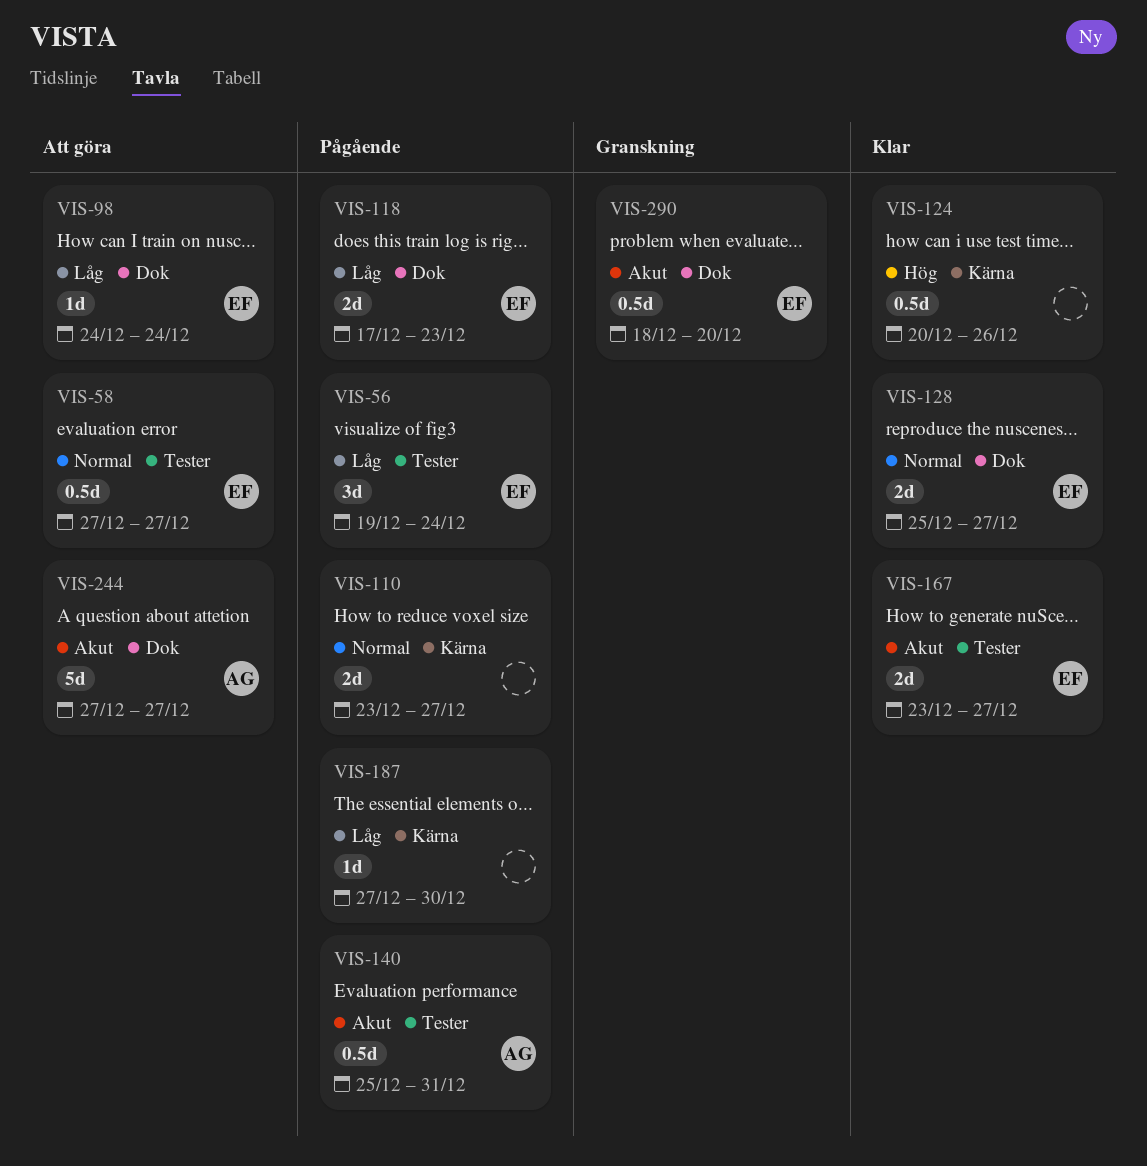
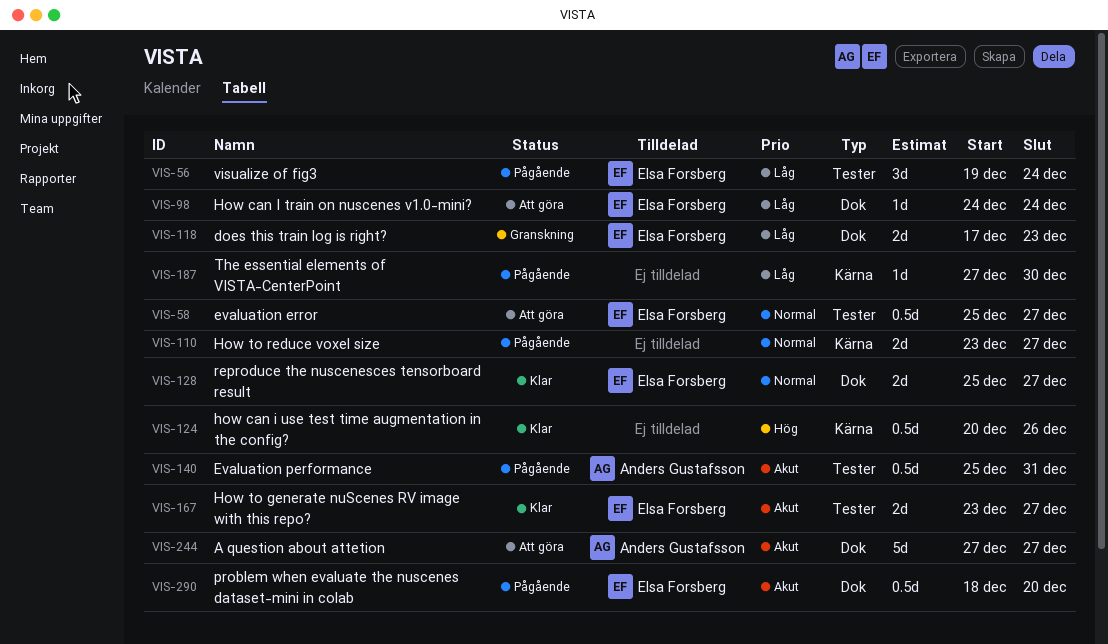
VIS-58, start: Dec 27 -> Dec 25
VIS-118, status: Pågående -> Granskning
VIS-290, status: Granskning -> Pågående

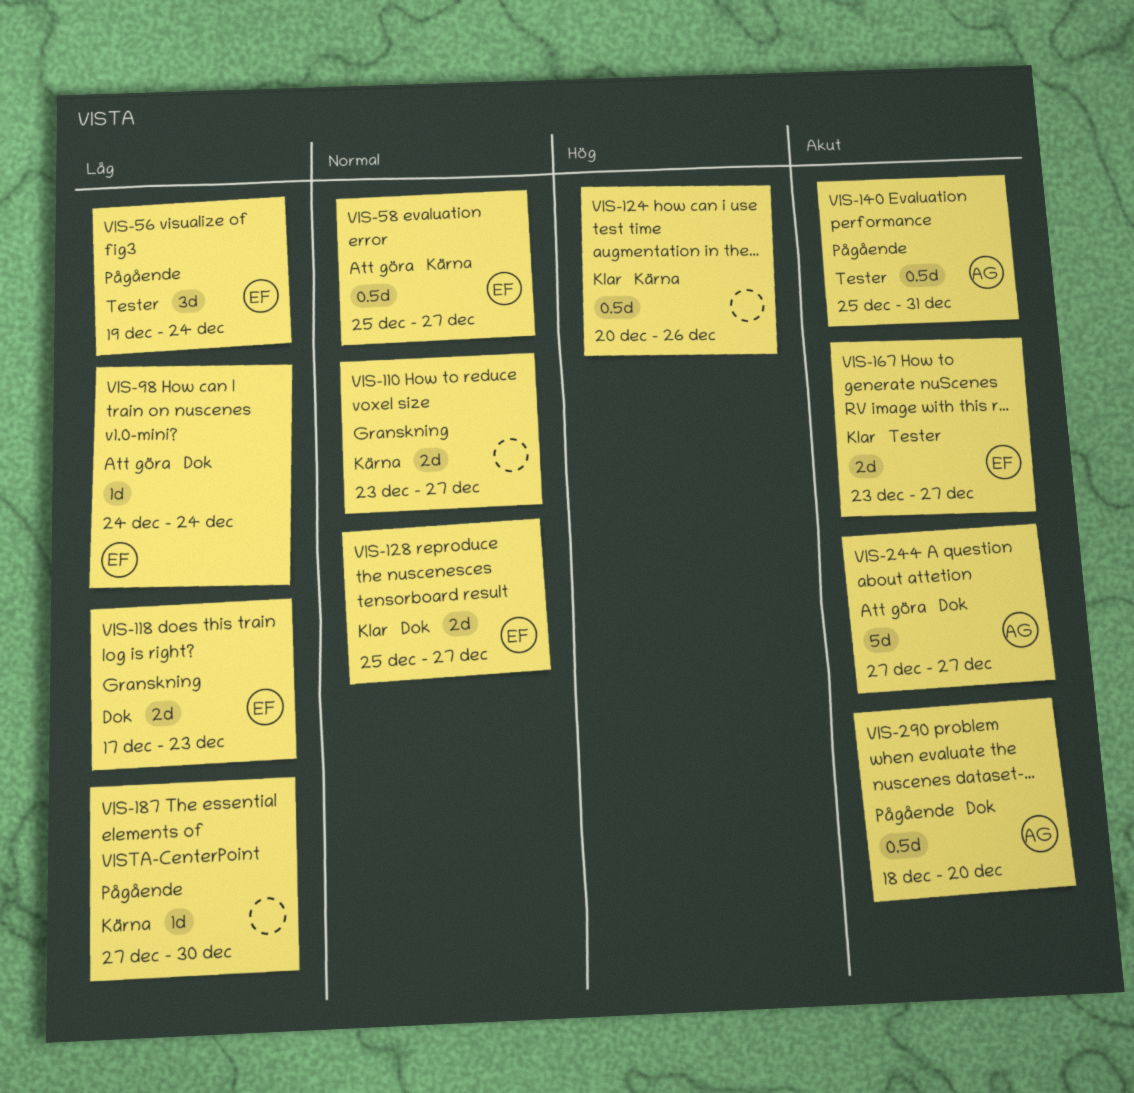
VIS-58, label: Tester -> Kärna
VIS-110, status: Pågående -> Granskning
VIS-290, owner: Elsa Forsberg -> Anders Gustafsson

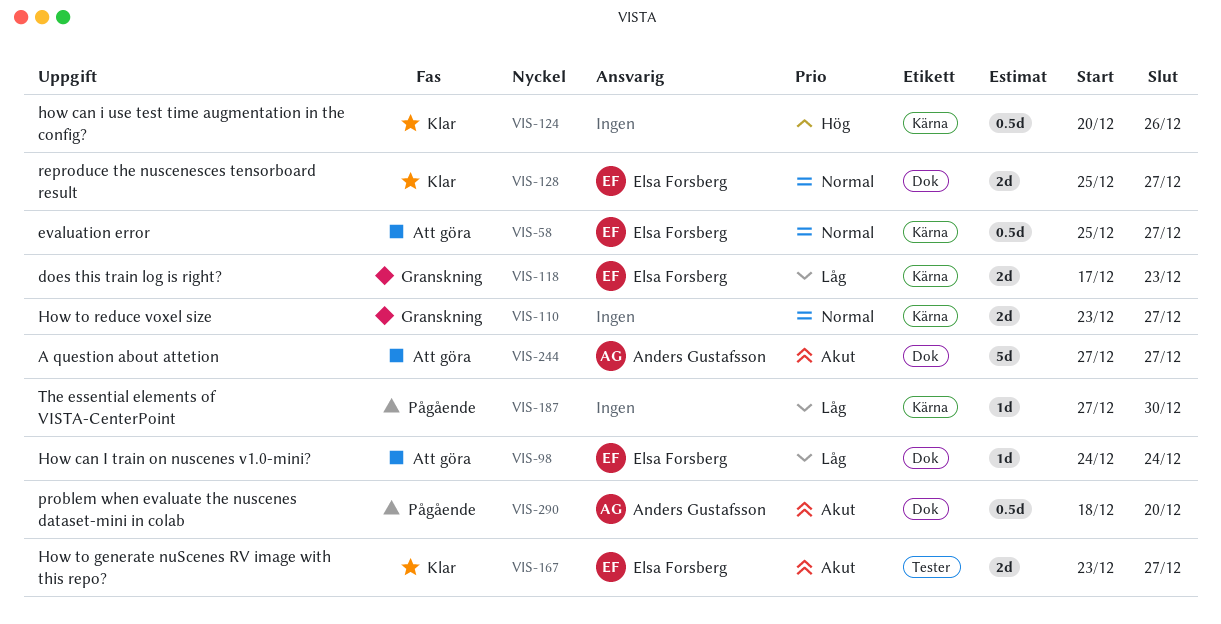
VIS-56: present -> none
VIS-118, label: Dok -> Kärna
VIS-140: present -> none

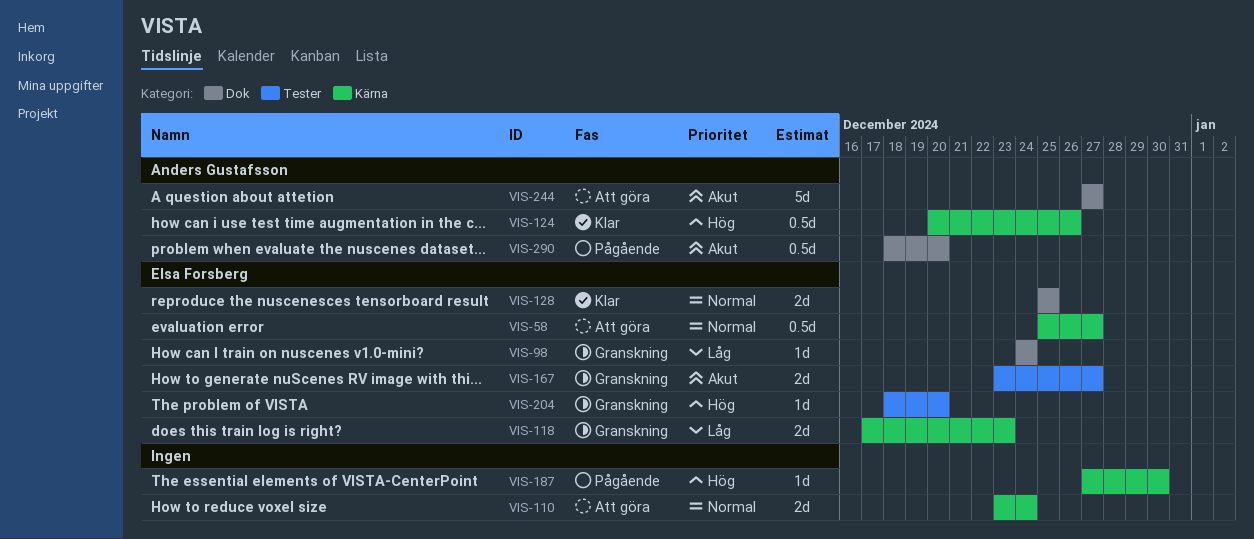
VIS-98, status: Att göra -> Granskning
VIS-110, status: Granskning -> Att göra
VIS-110, due: Dec 27 -> Dec 24
VIS-124, owner: none -> Anders Gustafsson
VIS-128, due: Dec 27 -> Dec 25
VIS-167, status: Klar -> Granskning
VIS-187, priority: Låg -> Hög
VIS-204: none -> present

